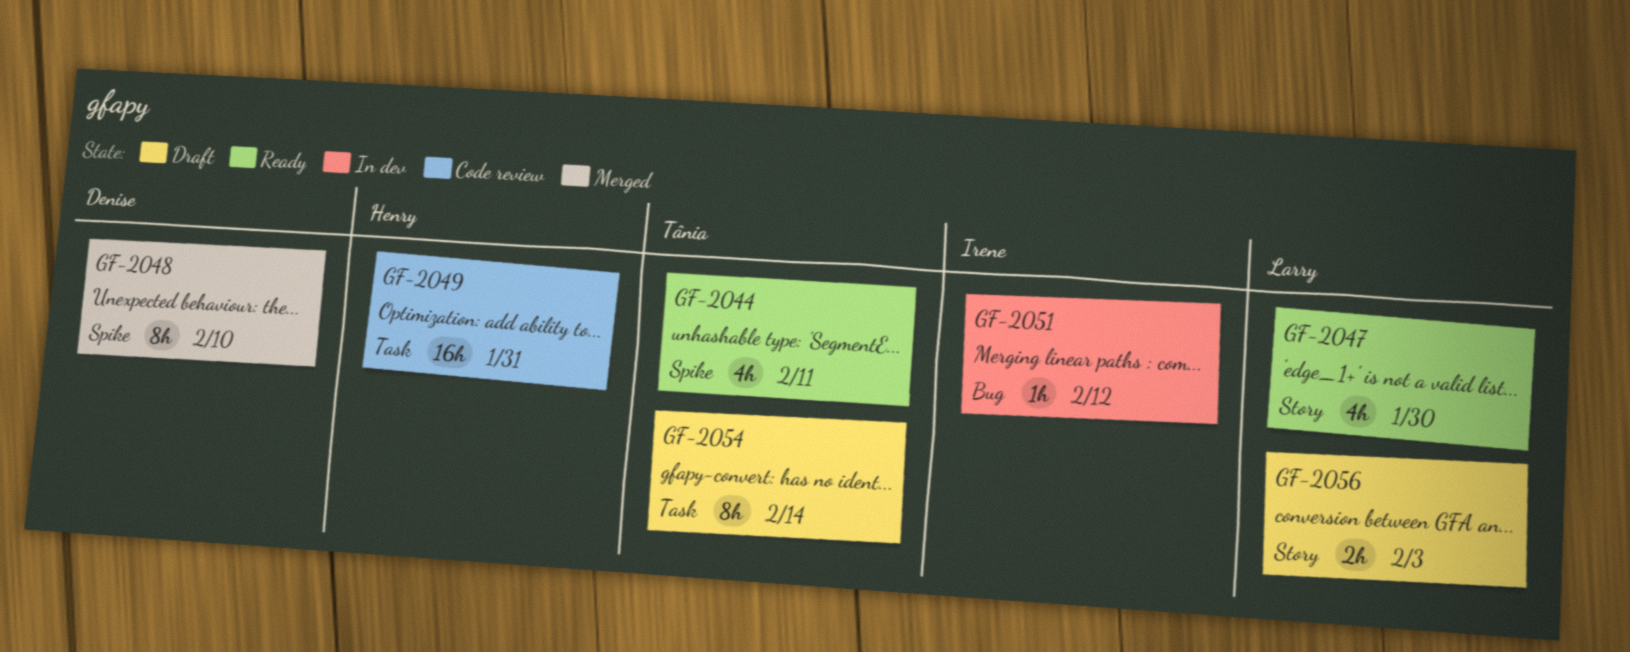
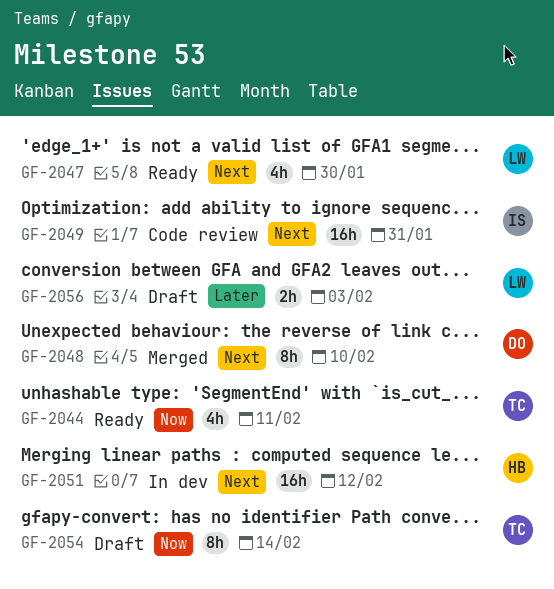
GF-2049, owner: Henry -> Irene
GF-2051, owner: Irene -> Henry
GF-2051, estimate: 1h -> 16h

